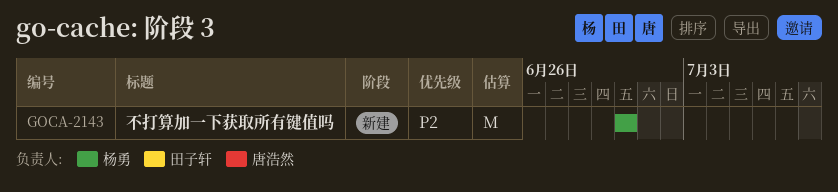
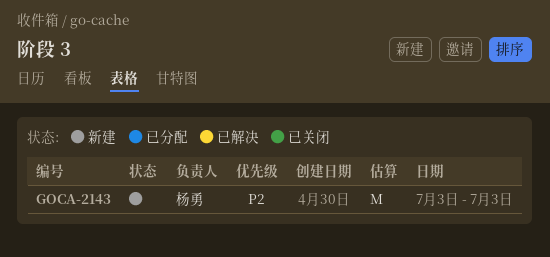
GOCA-2143, start: Jun 30 -> Jul 3
GOCA-2143, due: Jun 30 -> Jul 3

